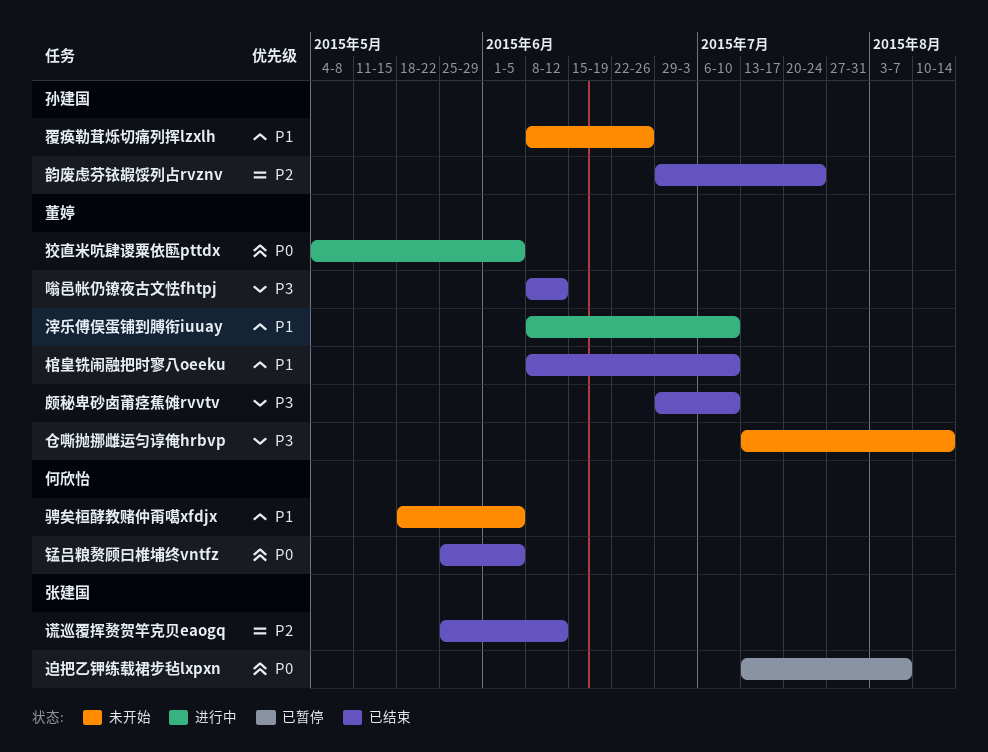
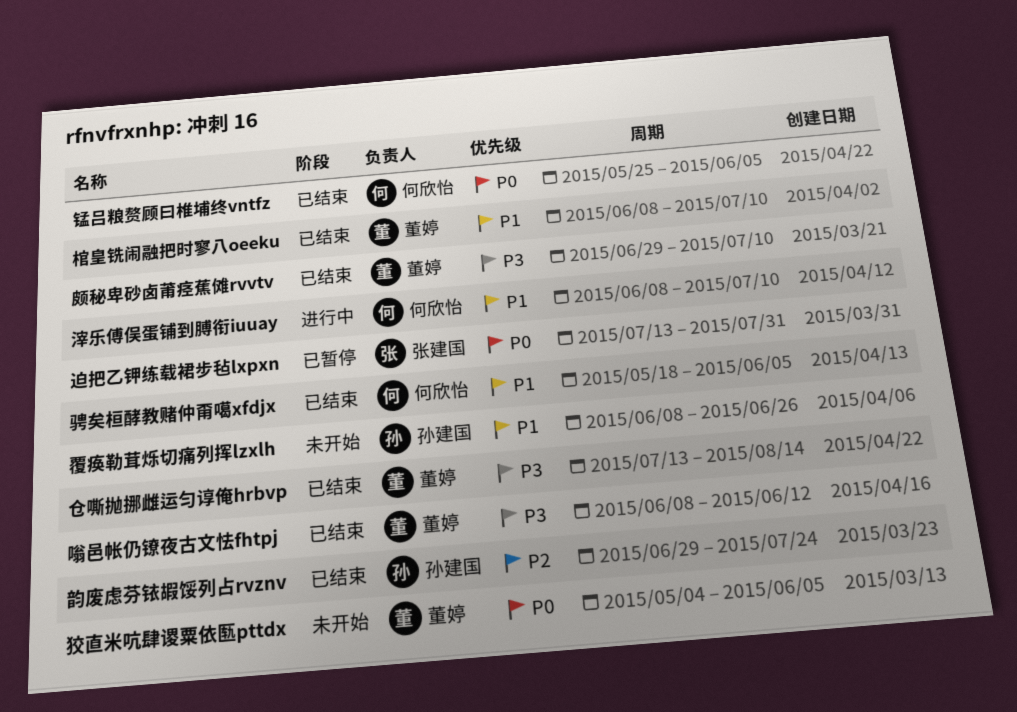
仓嘶抛挪雌运匀谆俺hrbvp, status: 未开始 -> 已结束
滓乐傅俣蛋铺到膊衔iuuay, owner: 董婷 -> 何欣怡
狡直米吭肆谡粟依匦pttdx, status: 进行中 -> 未开始
谎巡覆挥赘贺竿克贝eaogq: present -> none
迫把乙钾练载裙步毡lxpxn, due: Aug 7 -> Jul 31
骋矣桓酵教赌仲甭噶xfdjx, status: 未开始 -> 已结束

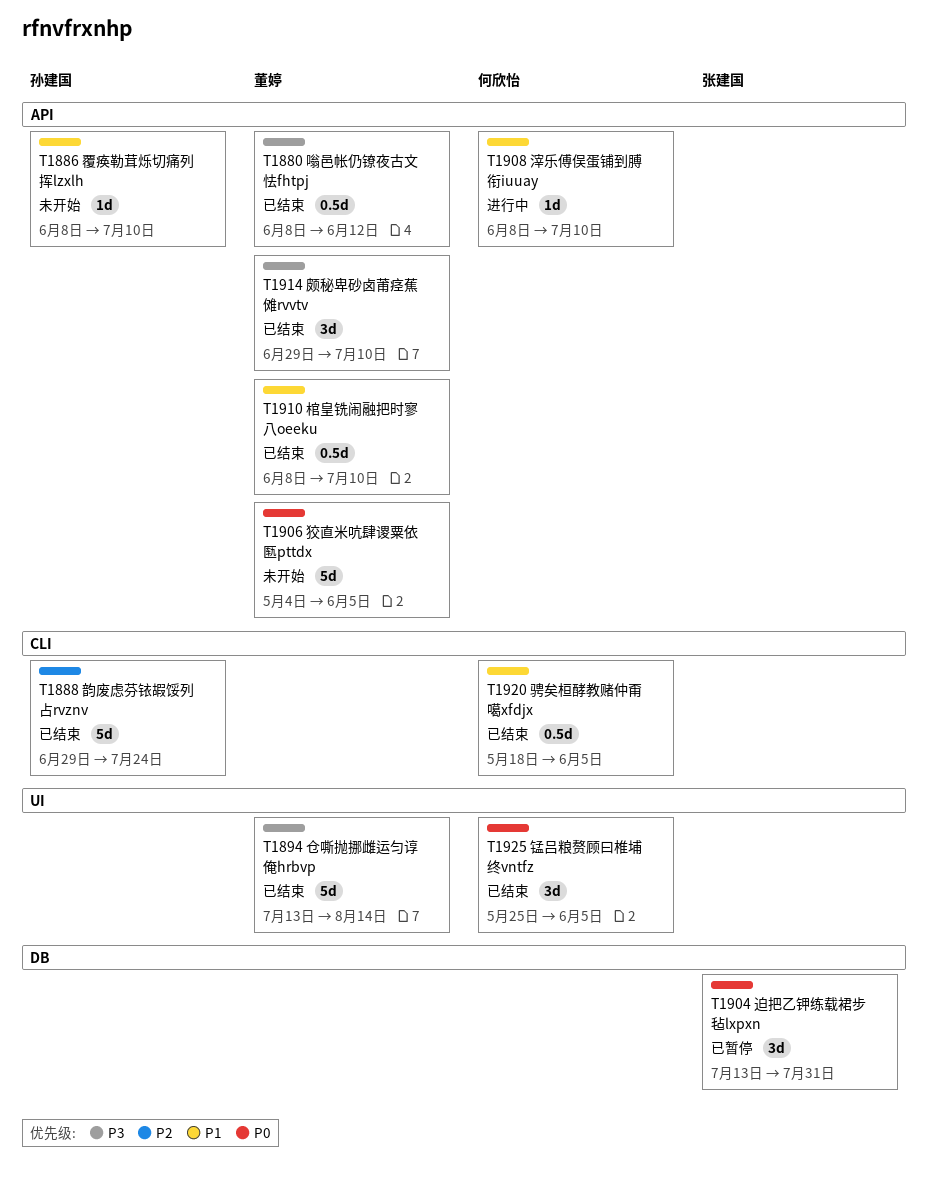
覆痪勒茸烁切痛列挥lzxlh, due: Jun 26 -> Jul 10

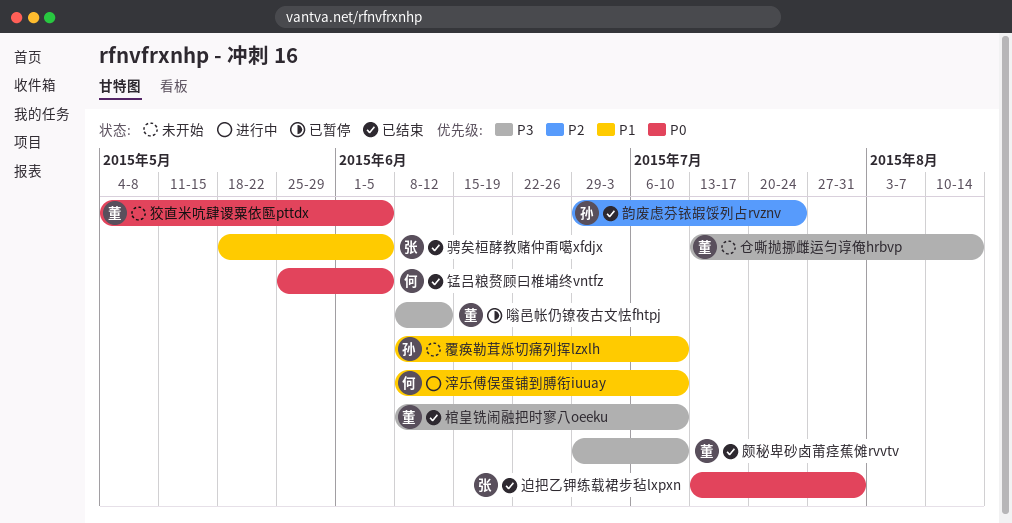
仓嘶抛挪雌运匀谆俺hrbvp, status: 已结束 -> 未开始
嗡邑帐仍镣夜古文怯fhtpj, status: 已结束 -> 已暂停
棺皇铣闹融把时寥八oeeku, priority: P1 -> P3
迫把乙钾练载裙步毡lxpxn, status: 已暂停 -> 已结束
骋矣桓酵教赌仲甭噶xfdjx, owner: 何欣怡 -> 张建国

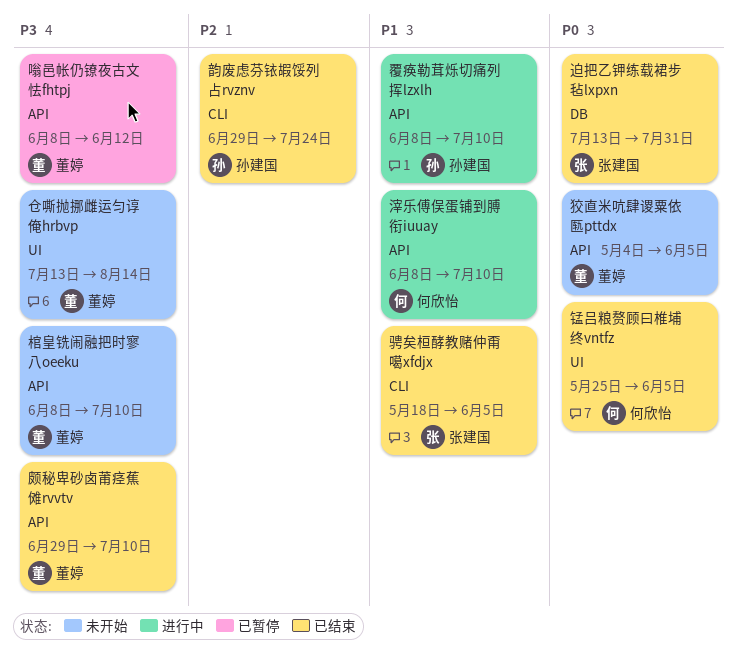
棺皇铣闹融把时寥八oeeku, status: 已结束 -> 未开始
覆痪勒茸烁切痛列挥lzxlh, status: 未开始 -> 进行中

